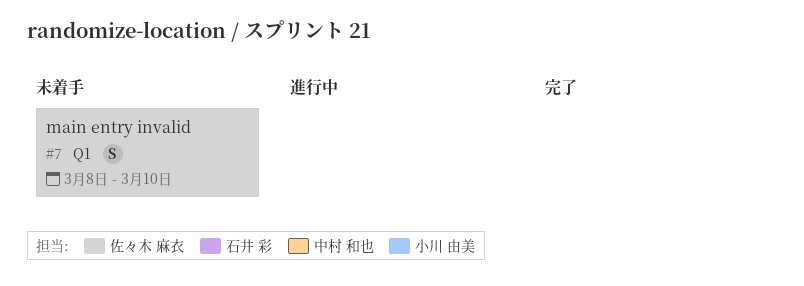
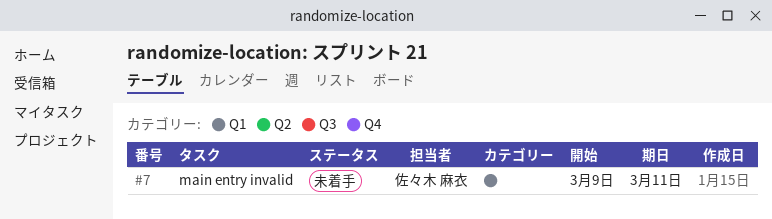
#7, start: Mar 8 -> Mar 9
#7, due: Mar 10 -> Mar 11

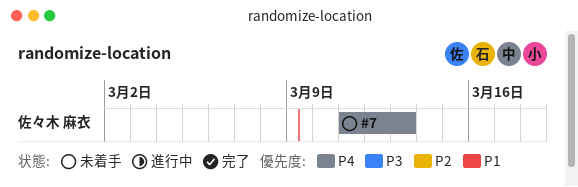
#7, start: Mar 9 -> Mar 11
#7, due: Mar 11 -> Mar 13

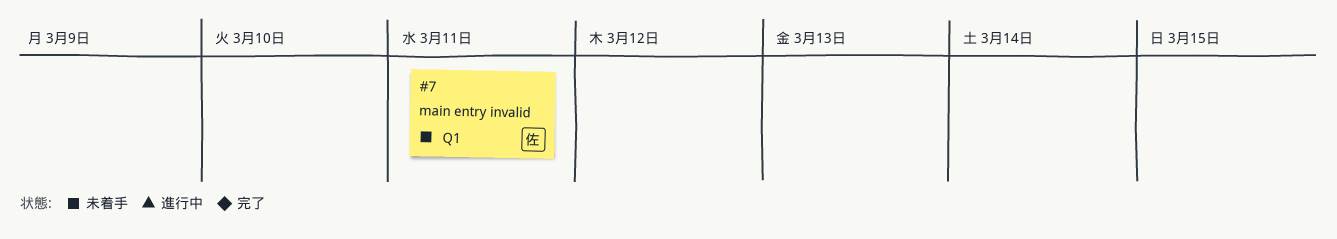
#7, due: Mar 13 -> Mar 11

